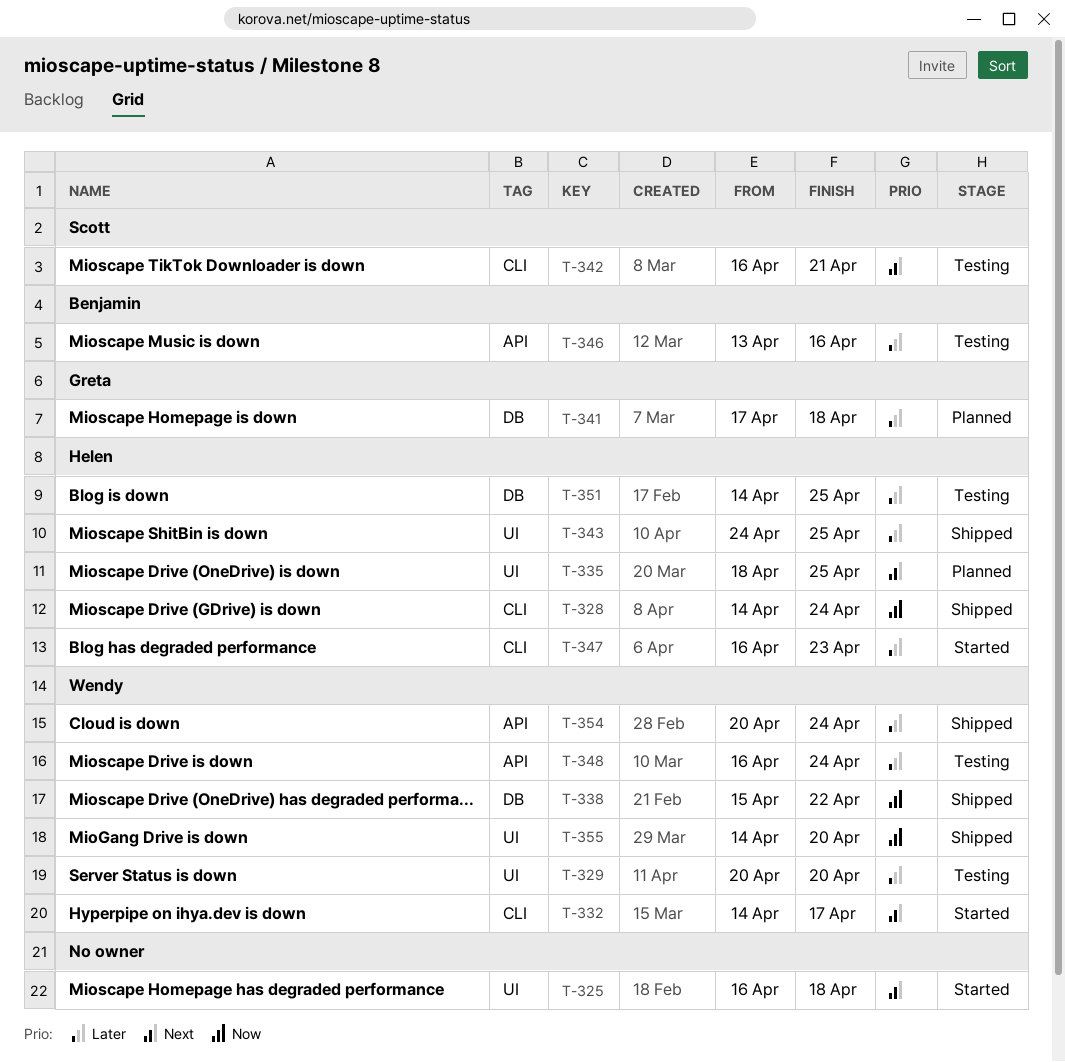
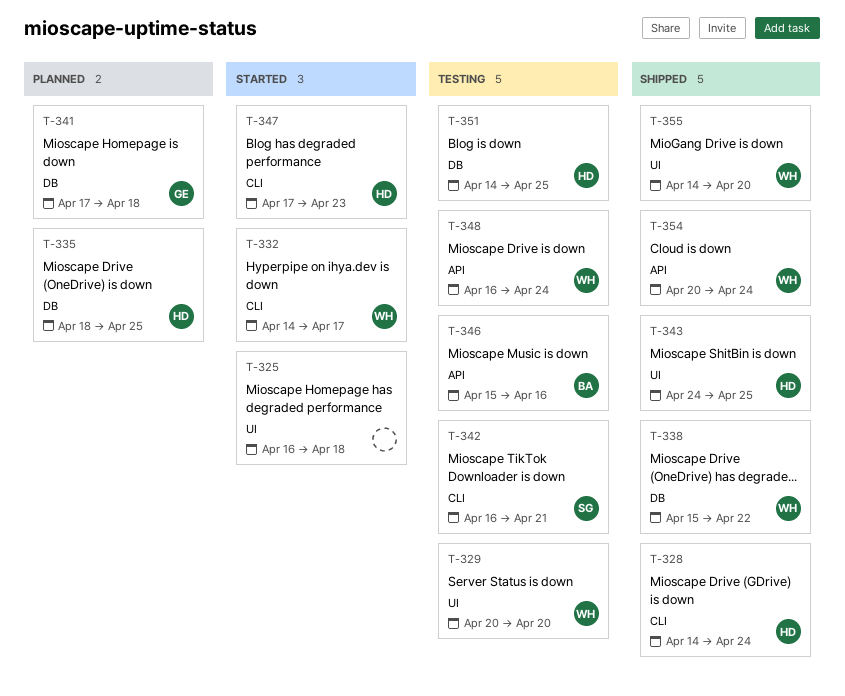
T-335, label: UI -> DB
T-346, start: Apr 13 -> Apr 15
T-347, start: Apr 16 -> Apr 17

